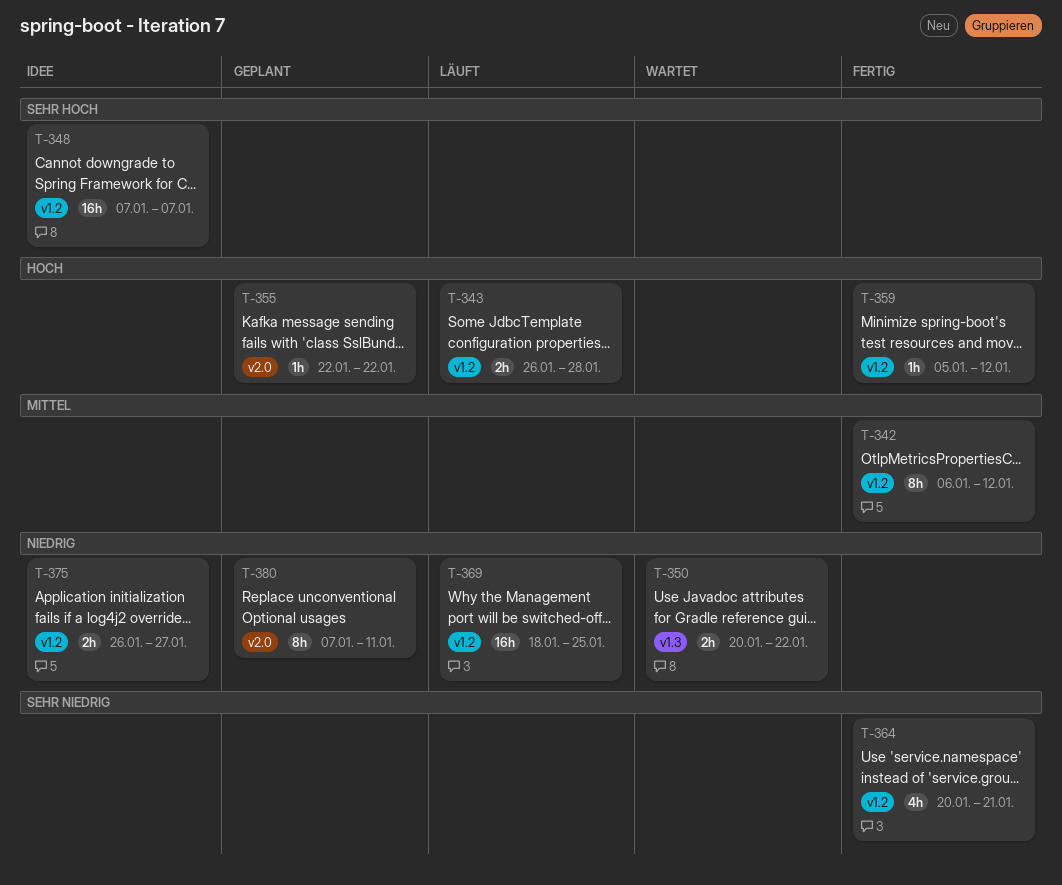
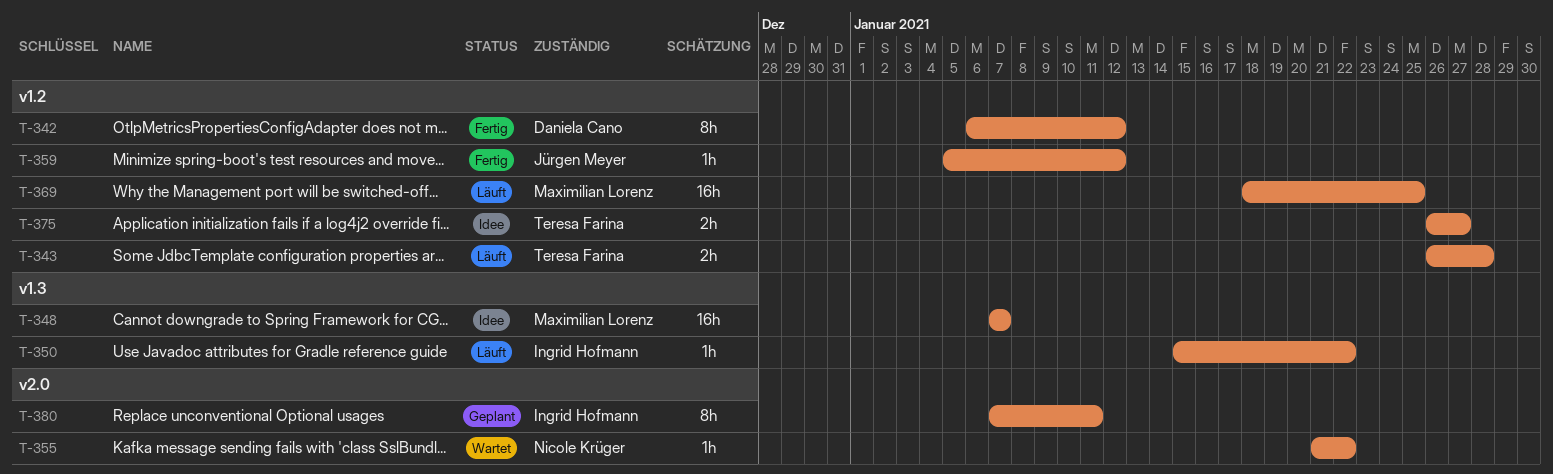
T-348, label: v1.2 -> v1.3
T-350, status: Wartet -> Läuft
T-350, estimate: 2h -> 1h
T-350, start: Jan 20 -> Jan 15
T-355, status: Geplant -> Wartet
T-355, start: Jan 22 -> Jan 21
T-364: present -> none

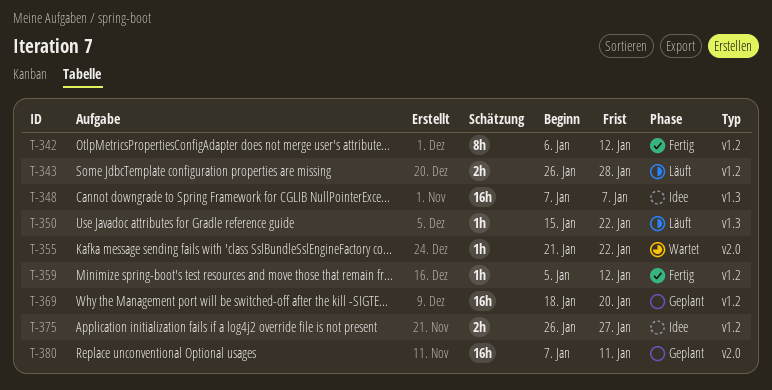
T-369, status: Läuft -> Geplant
T-369, due: Jan 25 -> Jan 20
T-380, estimate: 8h -> 16h

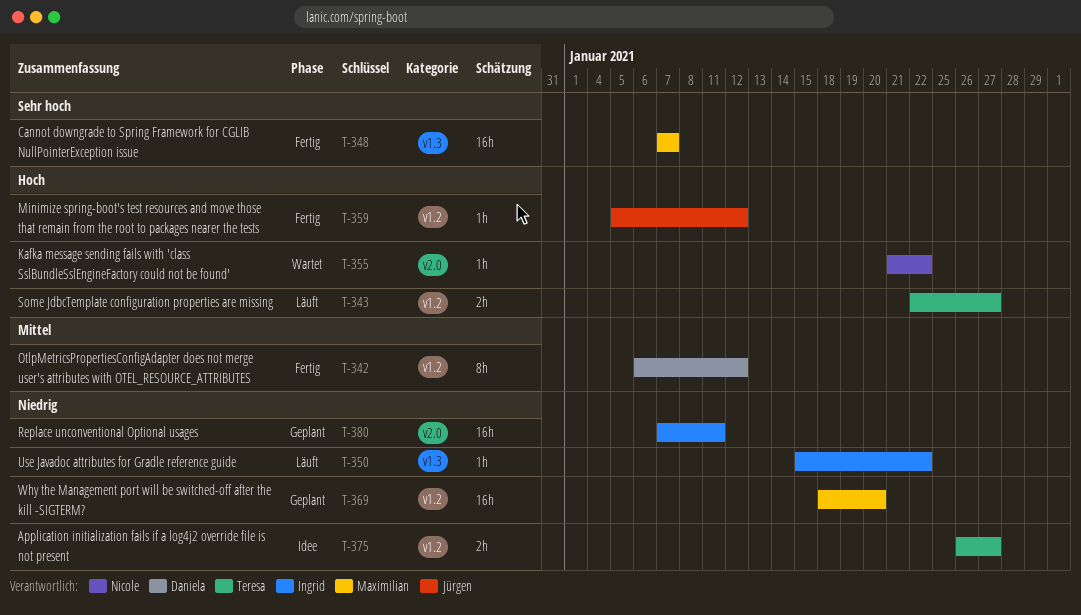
T-343, start: Jan 26 -> Jan 22
T-343, due: Jan 28 -> Jan 27
T-348, status: Idee -> Fertig

